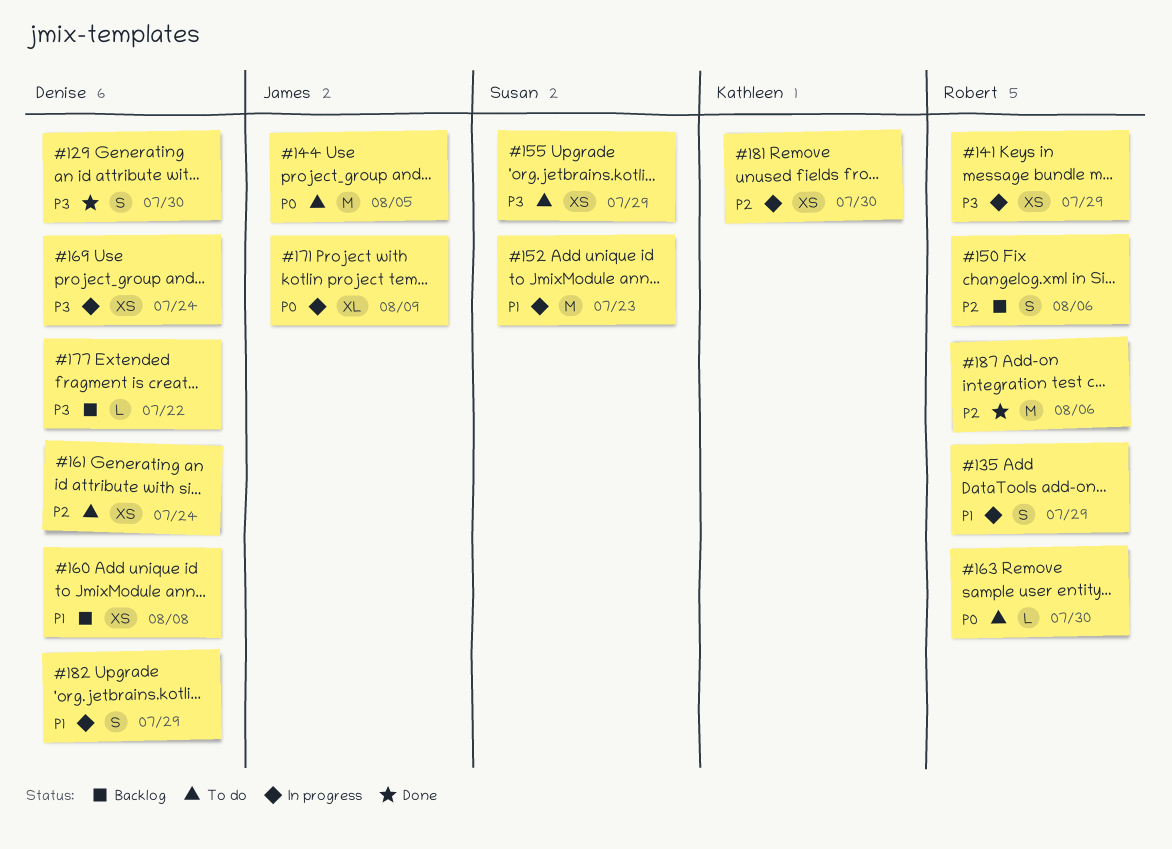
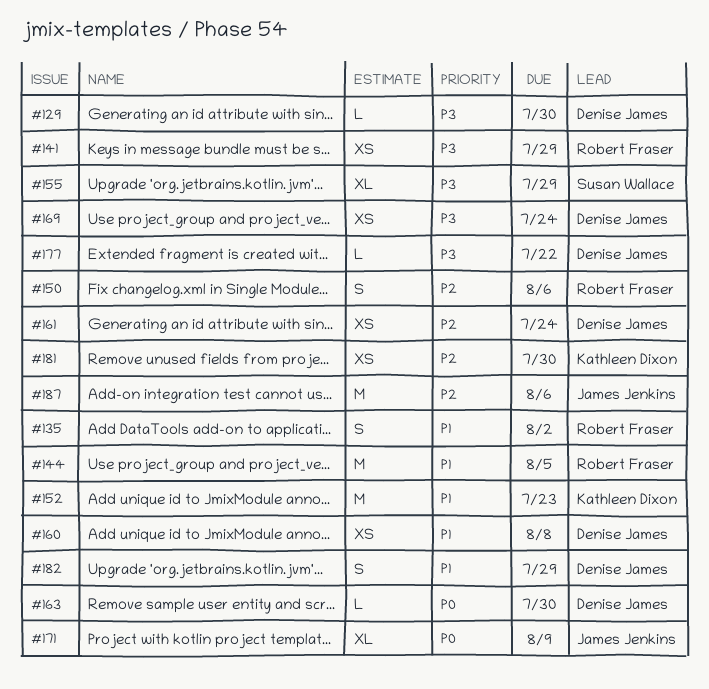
#129, estimate: S -> L
#135, due: Jul 29 -> Aug 2
#144, owner: James Jenkins -> Robert Fraser
#144, priority: P0 -> P1
#152, owner: Susan Wallace -> Kathleen Dixon
#155, estimate: XS -> XL
#163, owner: Robert Fraser -> Denise James
#187, owner: Robert Fraser -> James Jenkins

